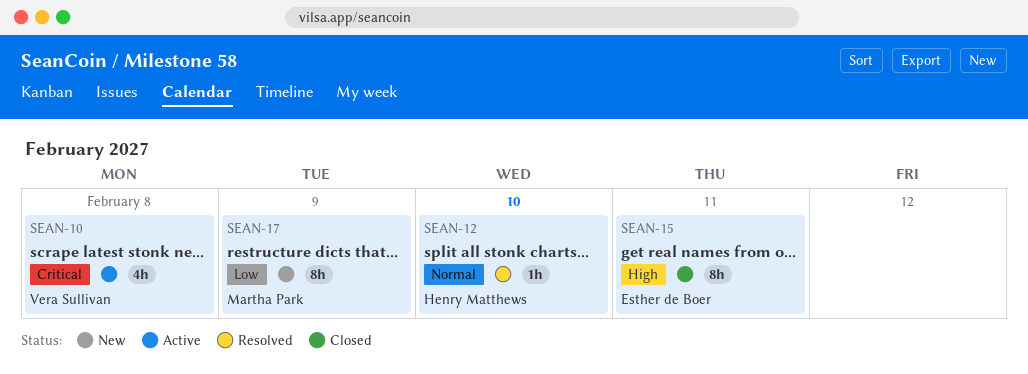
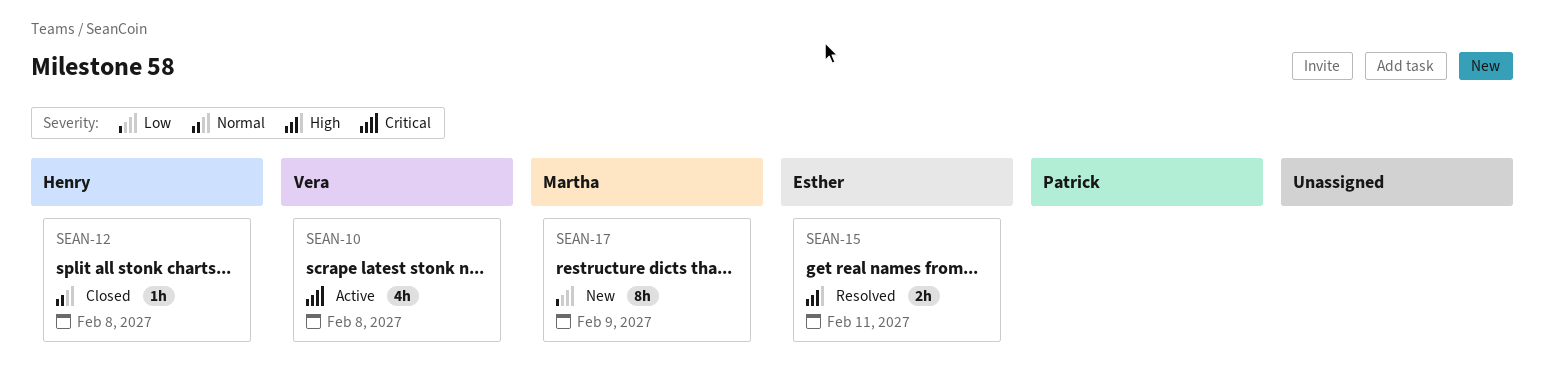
SEAN-12, status: Resolved -> Closed
SEAN-12, day: Feb 10 -> Feb 8
SEAN-15, status: Closed -> Resolved
SEAN-15, estimate: 8h -> 2h

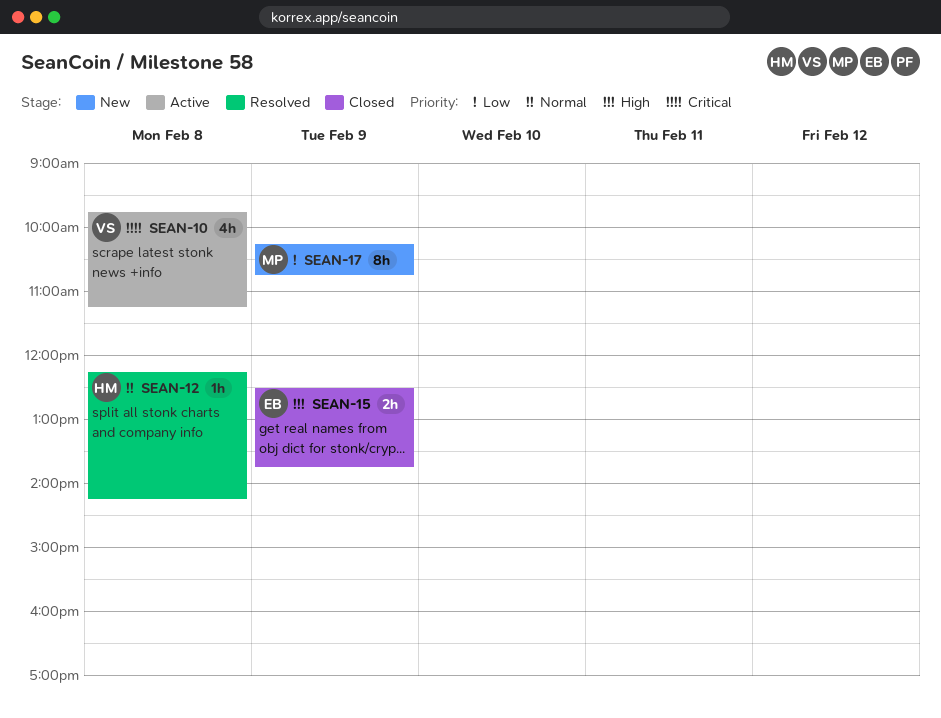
SEAN-12, status: Closed -> Resolved
SEAN-15, status: Resolved -> Closed
SEAN-15, day: Feb 11 -> Feb 9

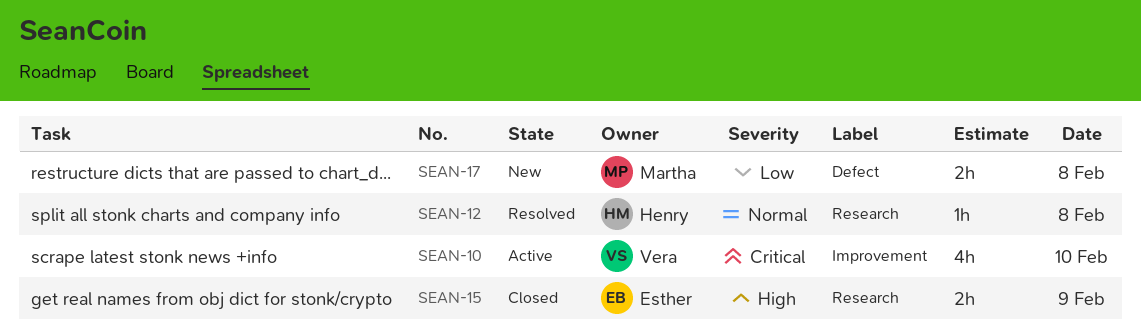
SEAN-10, day: Feb 8 -> Feb 10
SEAN-17, estimate: 8h -> 2h
SEAN-17, day: Feb 9 -> Feb 8

